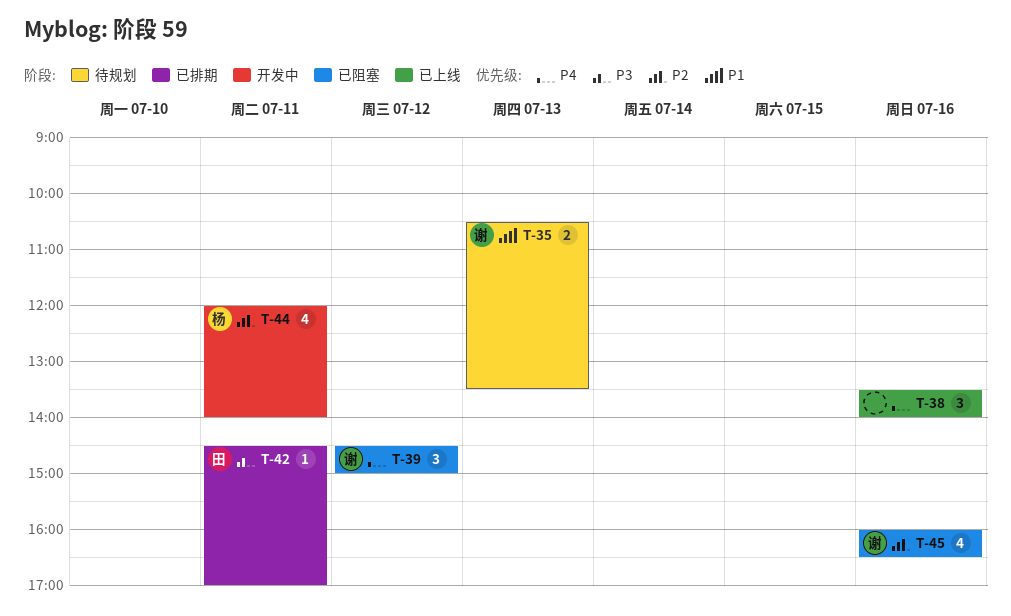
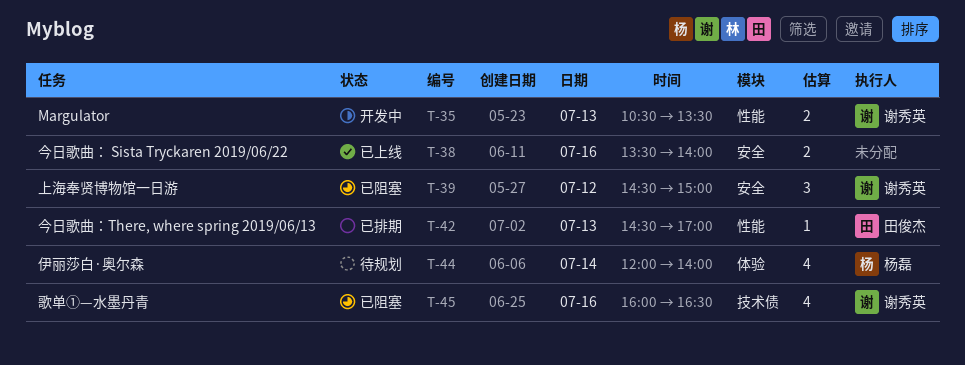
T-35, status: 待规划 -> 开发中
T-38, estimate: 3 -> 2
T-42, day: Jul 11 -> Jul 13
T-44, status: 开发中 -> 待规划
T-44, day: Jul 11 -> Jul 14

